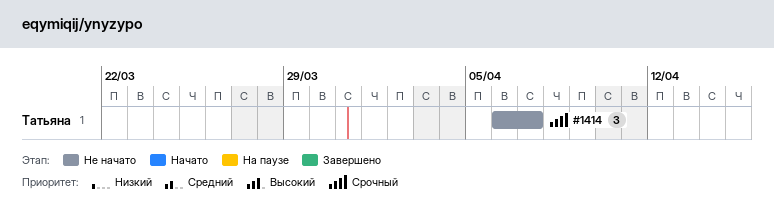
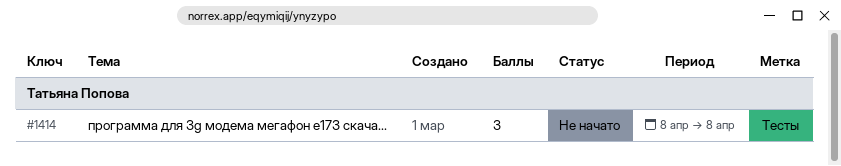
#1414, start: Apr 6 -> Apr 8
#1414, due: Apr 7 -> Apr 8

